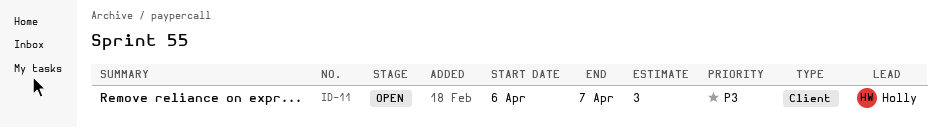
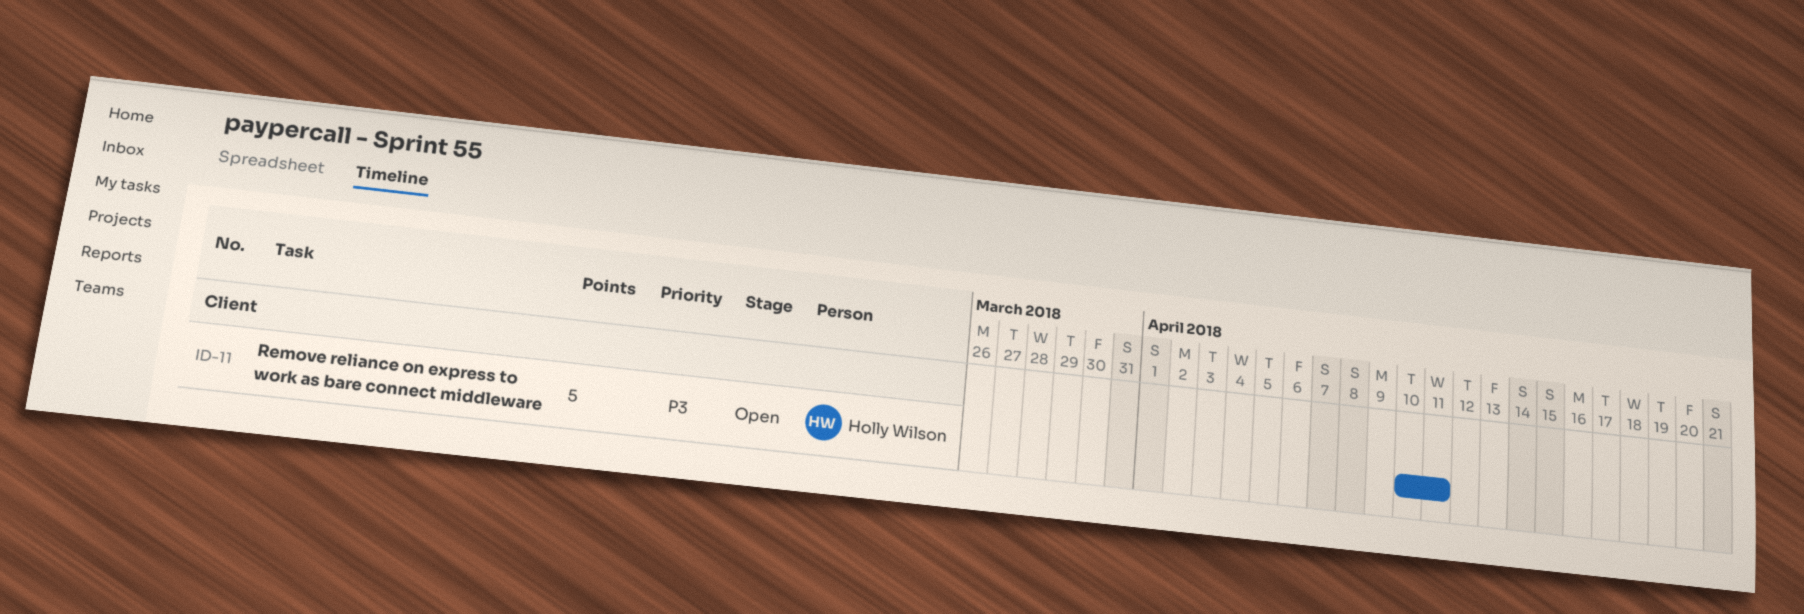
ID-11, estimate: 3 -> 5
ID-11, start: Apr 6 -> Apr 10
ID-11, due: Apr 7 -> Apr 11

